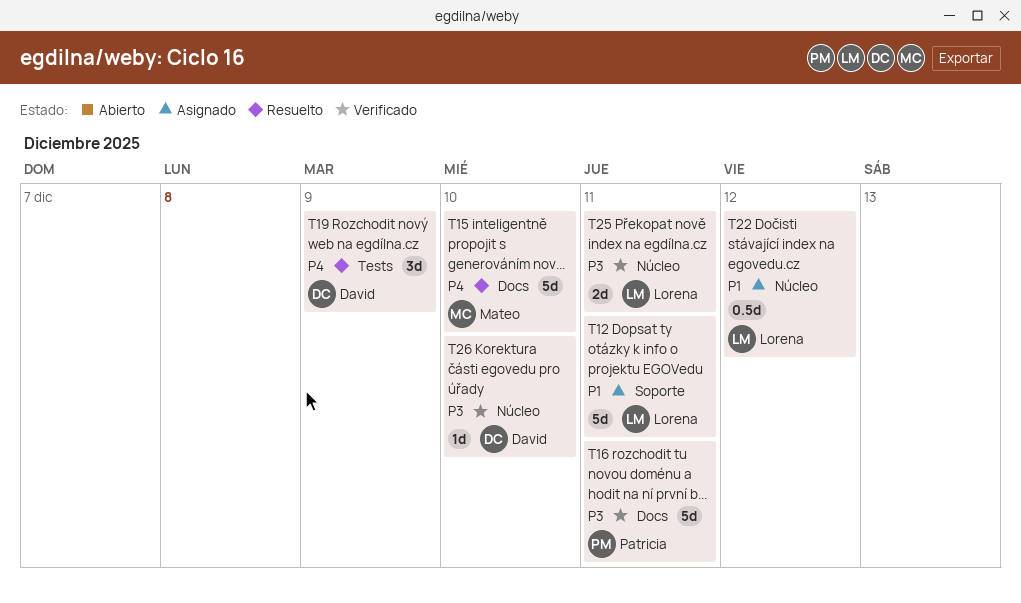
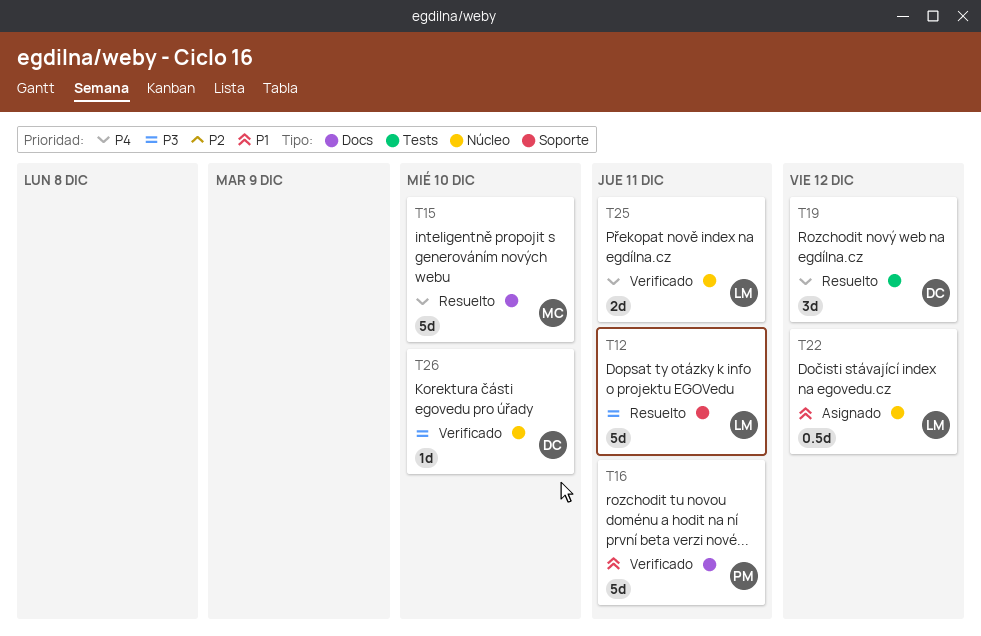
T12, status: Asignado -> Resuelto
T12, priority: P1 -> P3
T16, priority: P3 -> P1
T19, due: Dec 9 -> Dec 12
T25, priority: P3 -> P4

